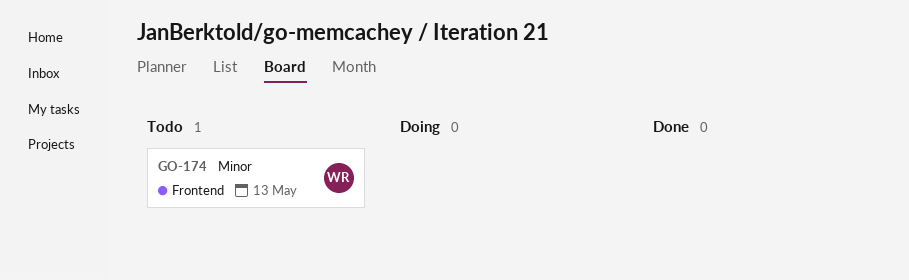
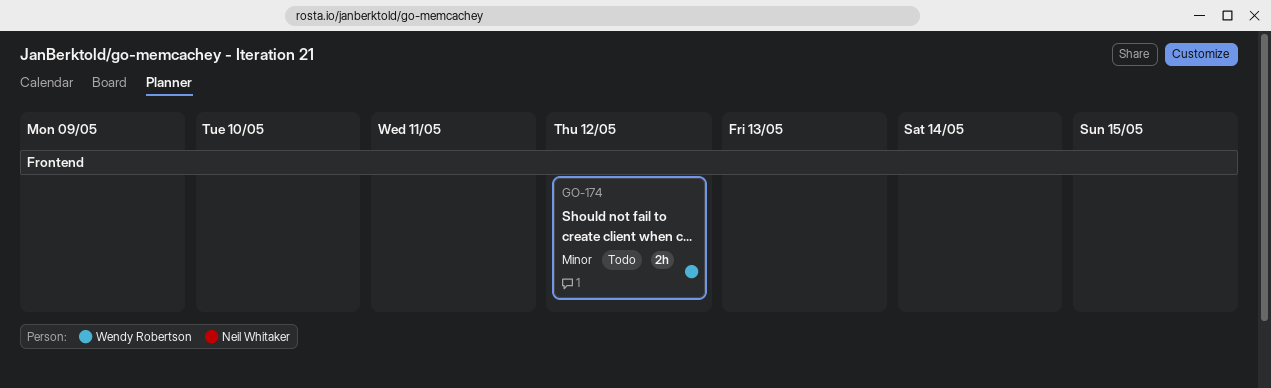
GO-174, due: May 13 -> May 12

